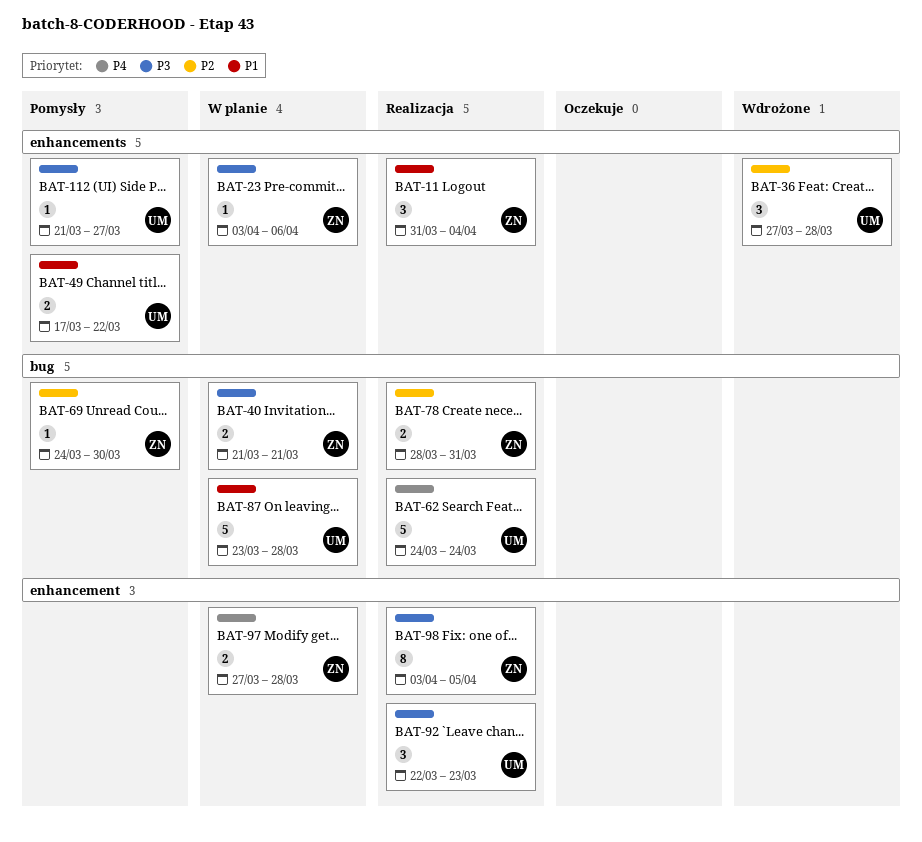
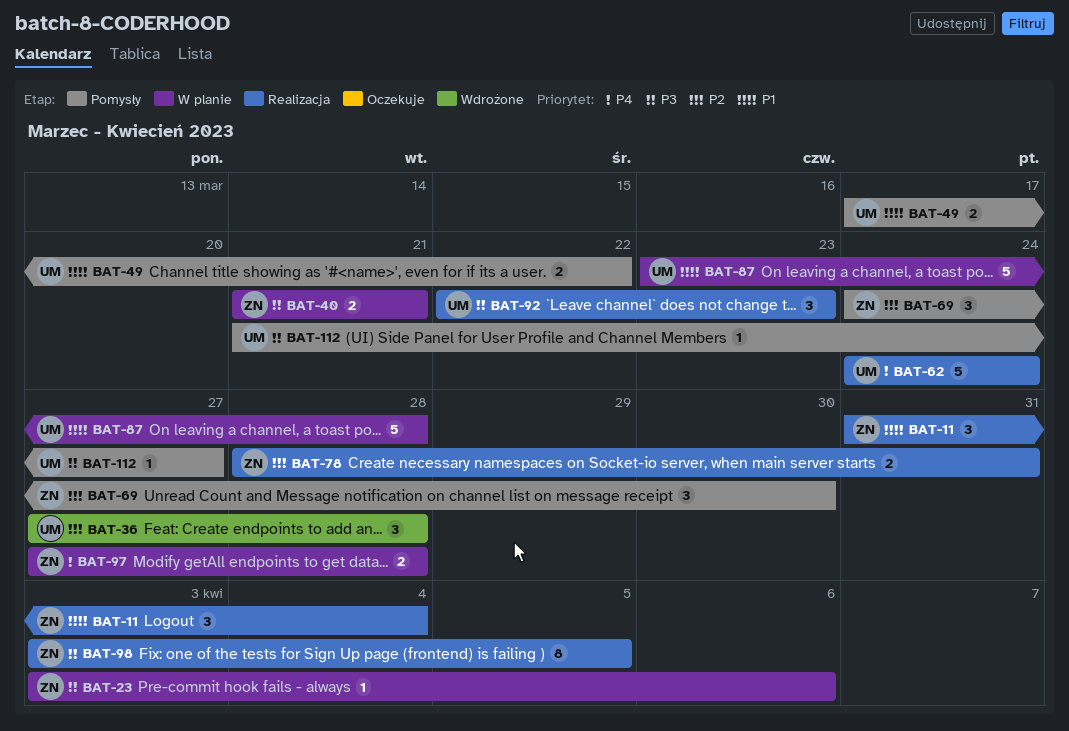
BAT-69, estimate: 1 -> 3

